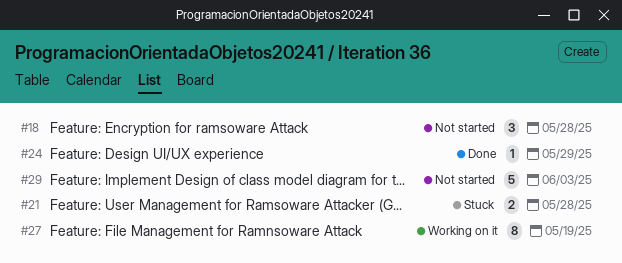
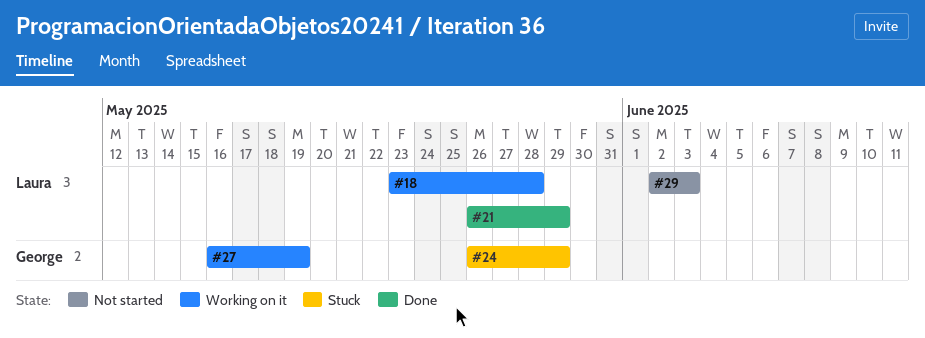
#18, status: Not started -> Working on it
#21, status: Stuck -> Done
#21, due: May 28 -> May 29
#24, status: Done -> Stuck

